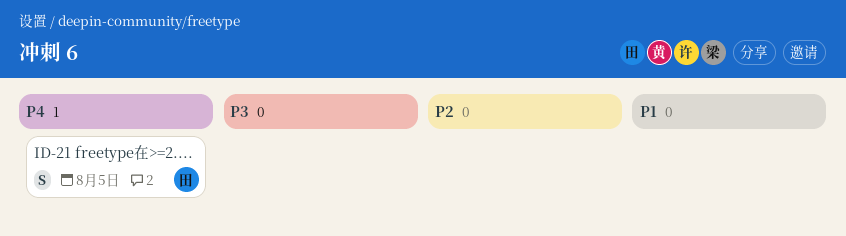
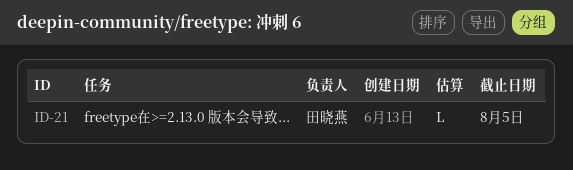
ID-21, estimate: S -> L

